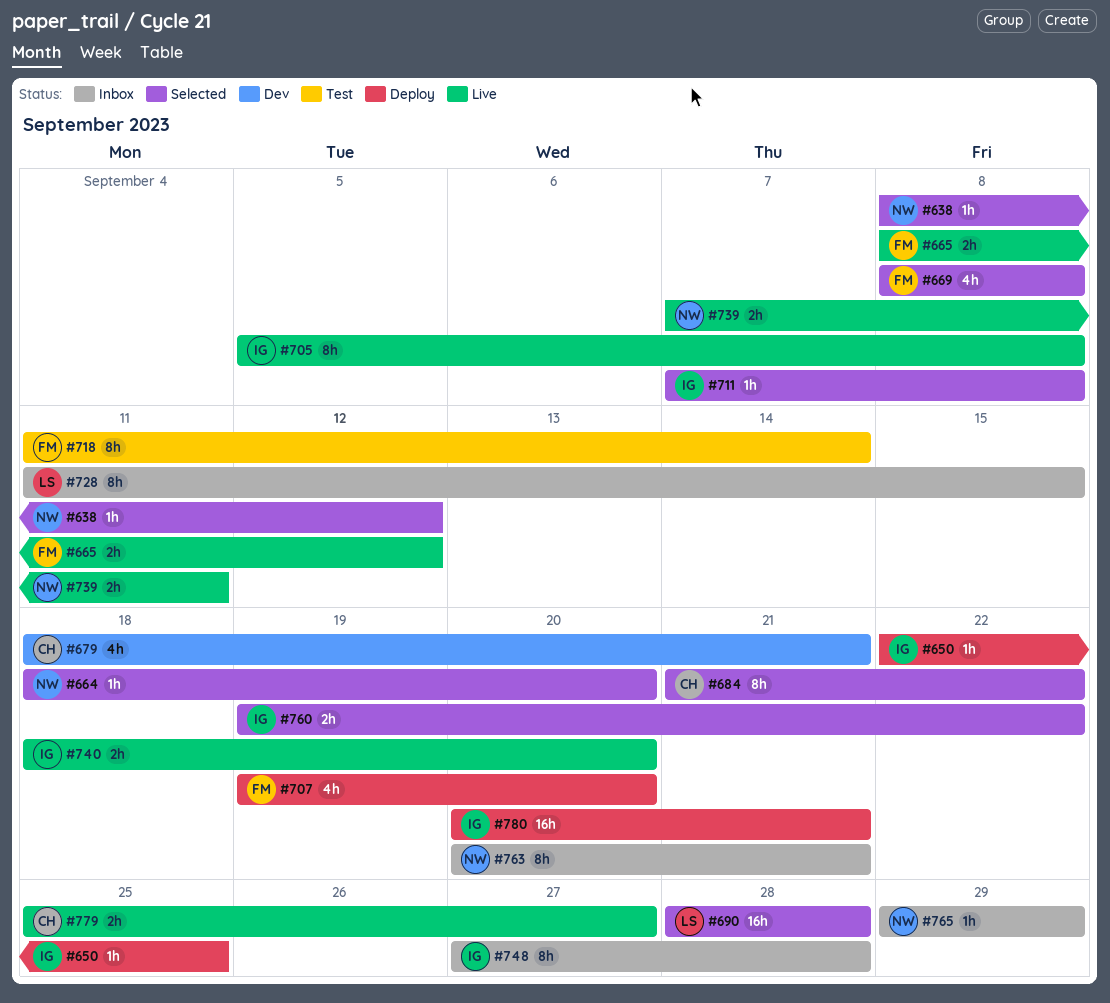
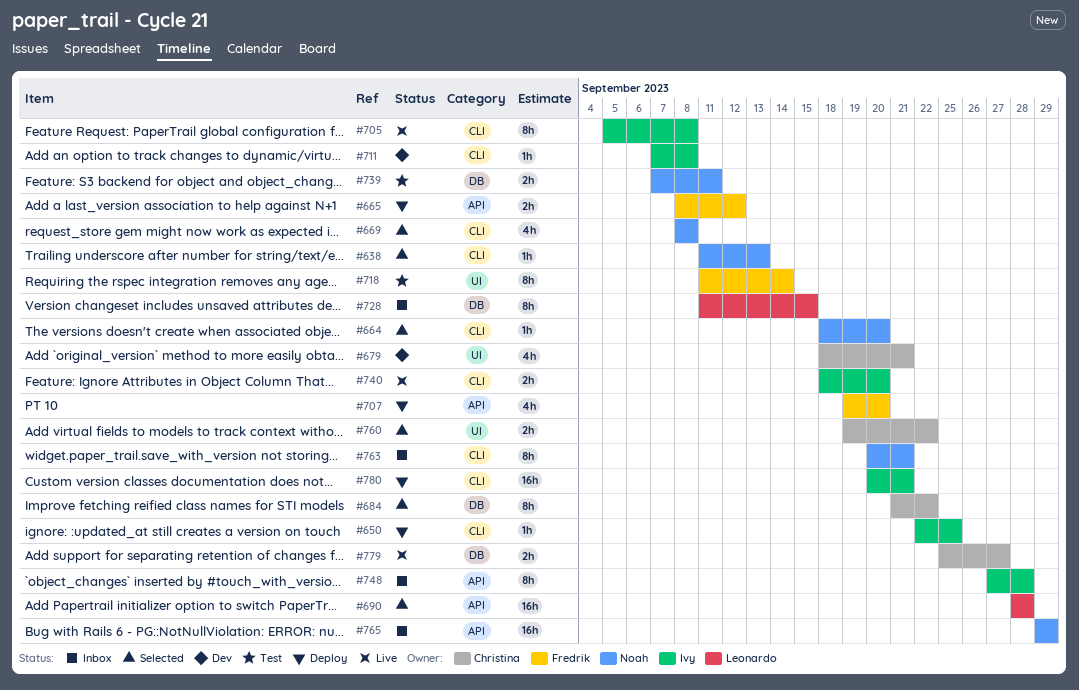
#638, start: Sep 8 -> Sep 11
#638, due: Sep 12 -> Sep 13
#665, status: Live -> Deploy
#669, owner: Fredrik -> Noah
#711, status: Selected -> Dev
#739, status: Live -> Test
#760, owner: Ivy -> Christina
#765, estimate: 1h -> 16h

